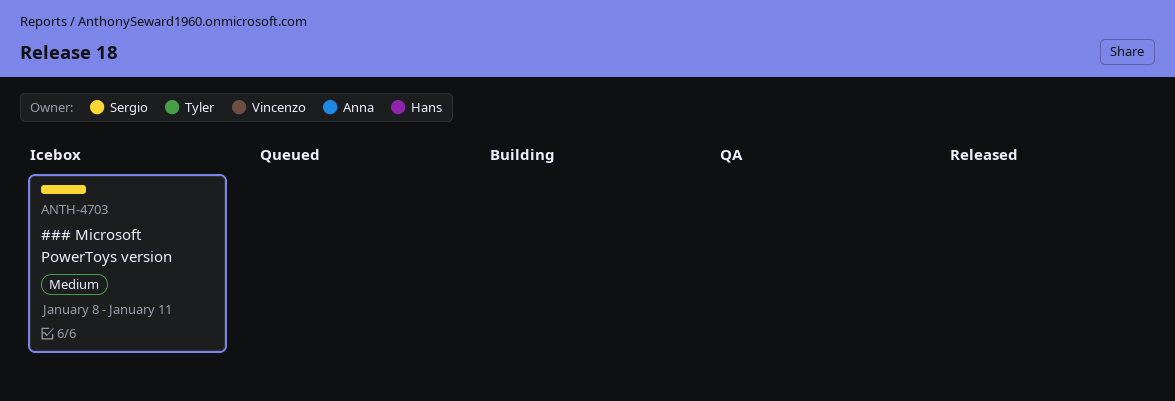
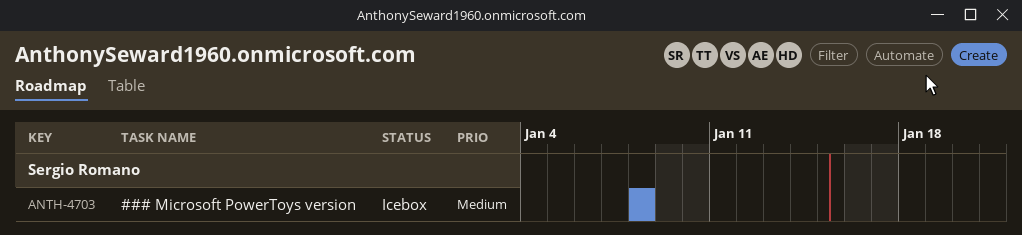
ANTH-4703, due: Jan 11 -> Jan 8

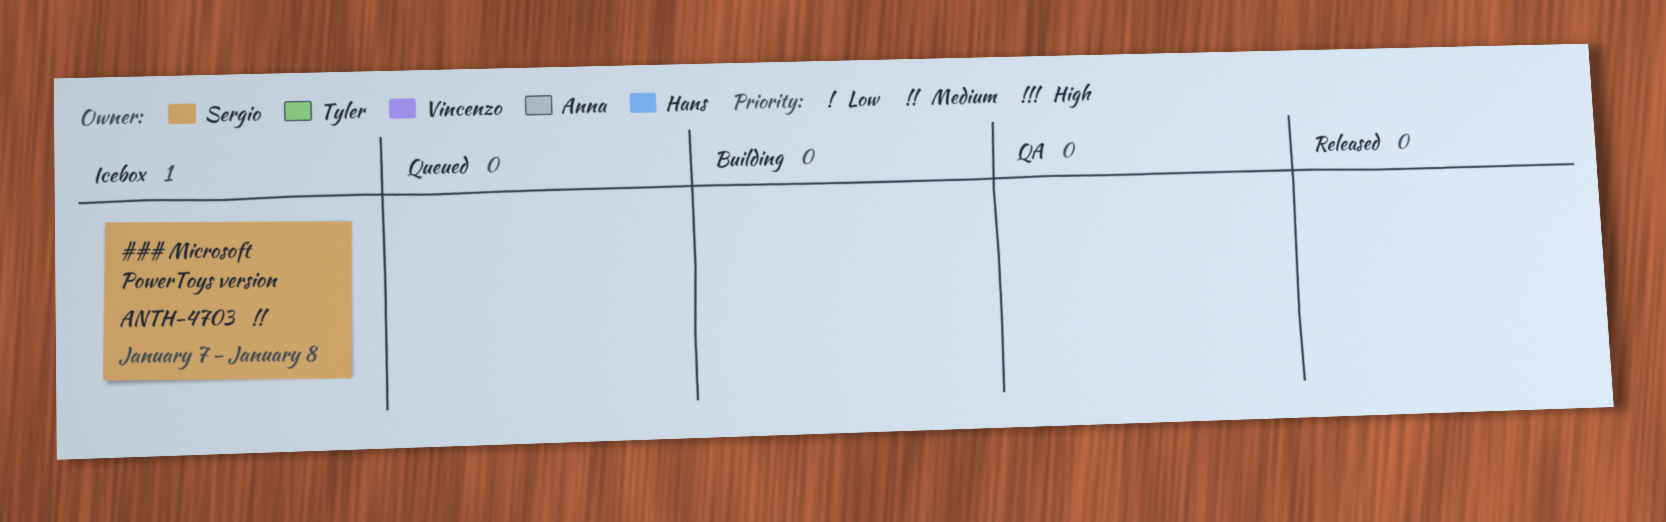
ANTH-4703, start: Jan 8 -> Jan 7

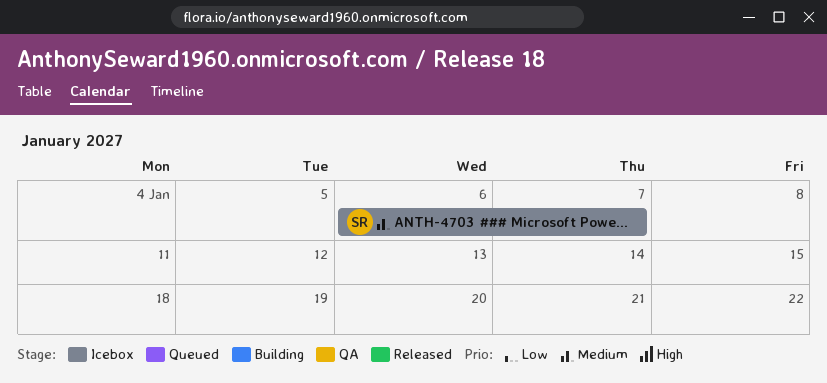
ANTH-4703, start: Jan 7 -> Jan 6
ANTH-4703, due: Jan 8 -> Jan 7

